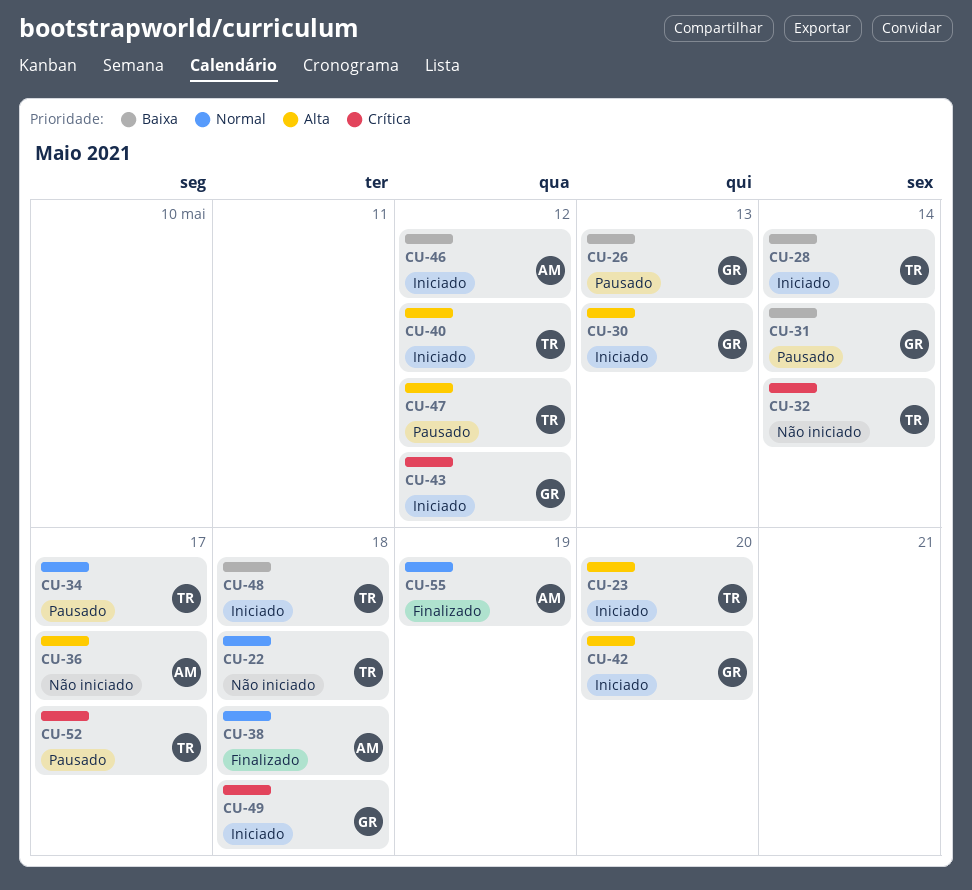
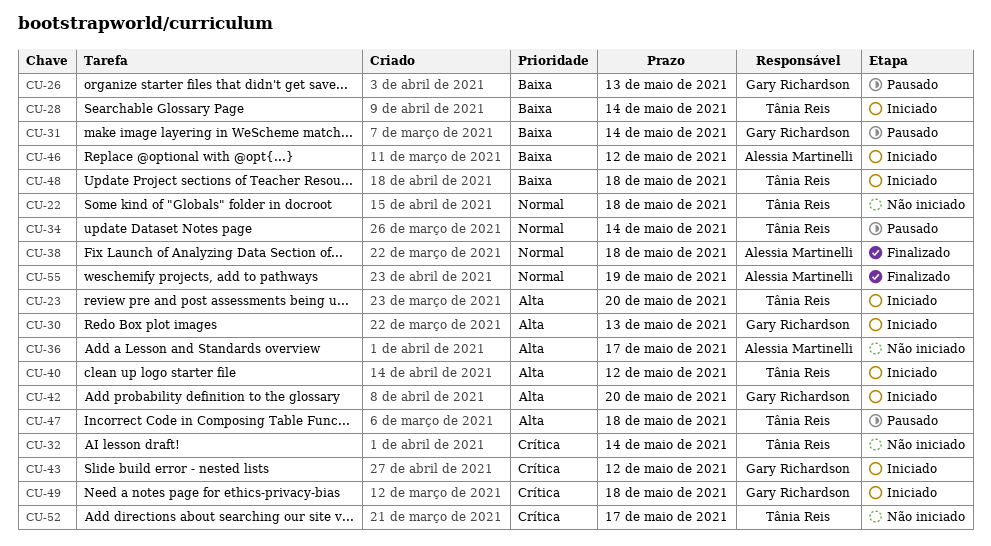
CU-34, due: May 17 -> May 14
CU-47, due: May 12 -> May 18
CU-52, status: Pausado -> Não iniciado

